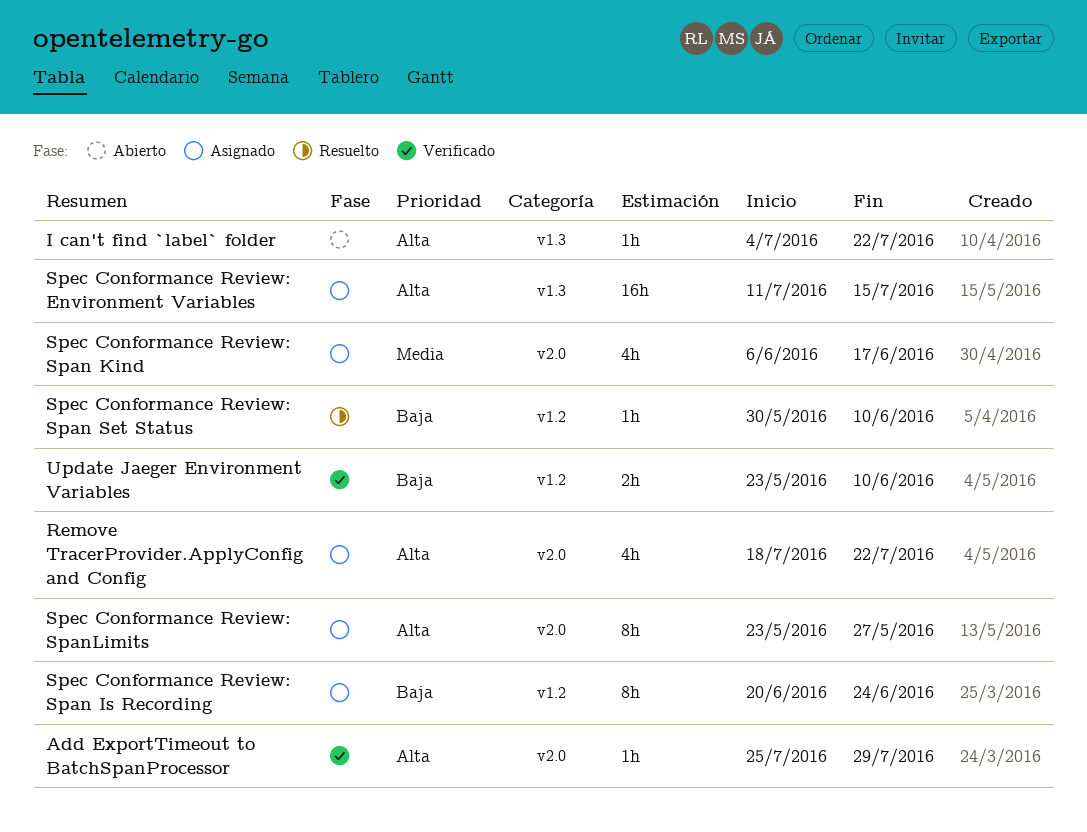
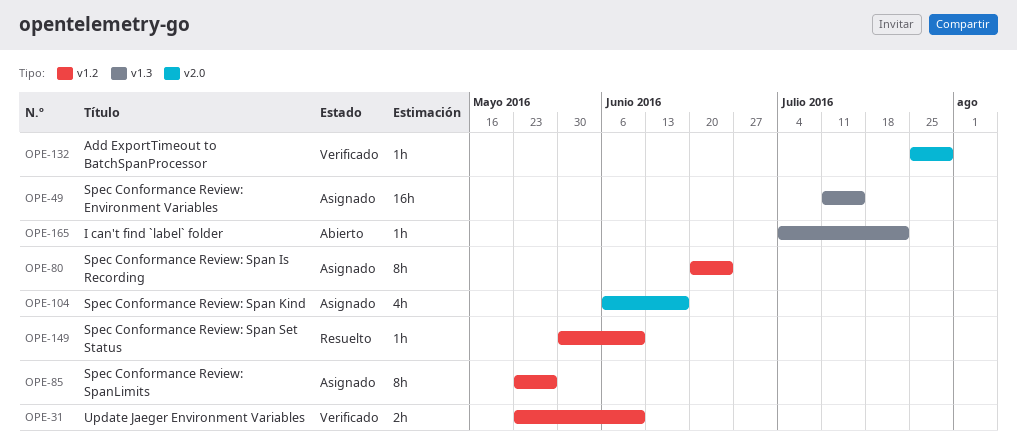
Remove TracerProvider.ApplyConfig and Config: present -> none
Spec Conformance Review: SpanLimits, label: v2.0 -> v1.2

